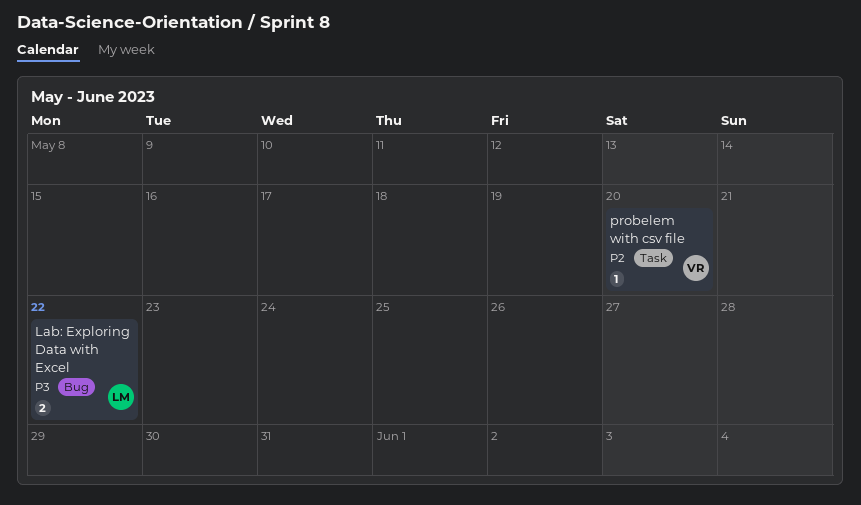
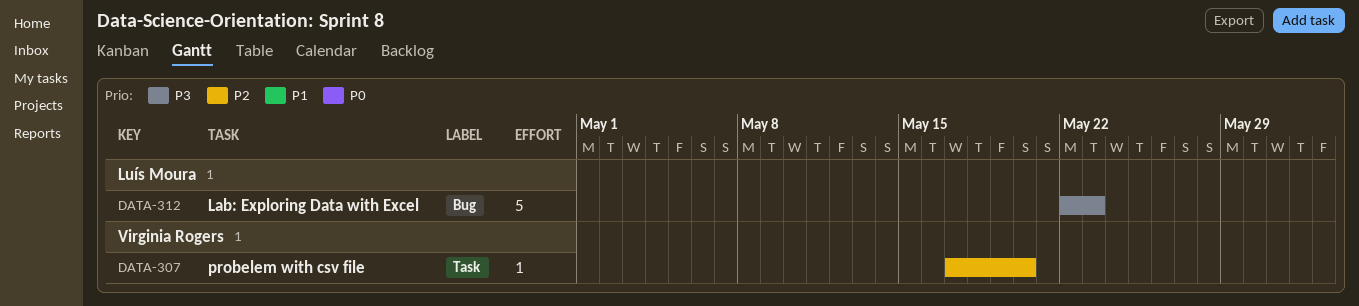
Lab: Exploring Data with Excel, estimate: 2 -> 5
Lab: Exploring Data with Excel, due: May 22 -> May 23

